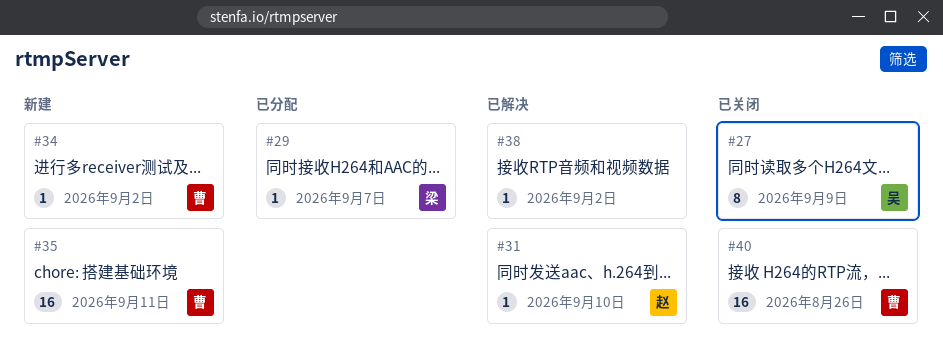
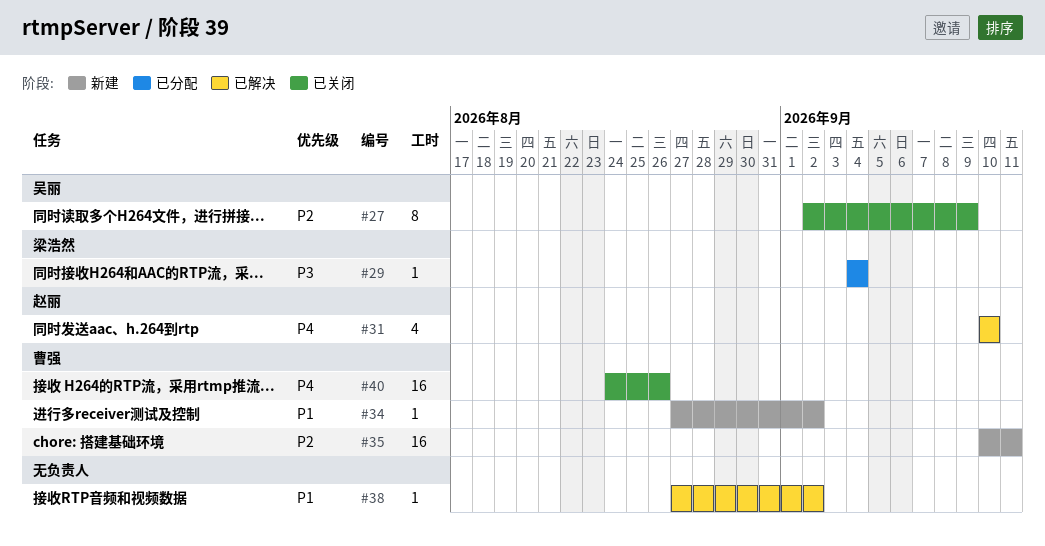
#29, due: Sep 7 -> Sep 4
#31, estimate: 1 -> 4

